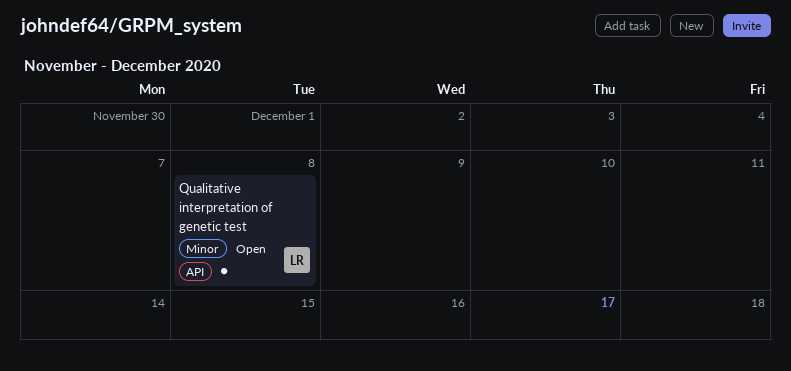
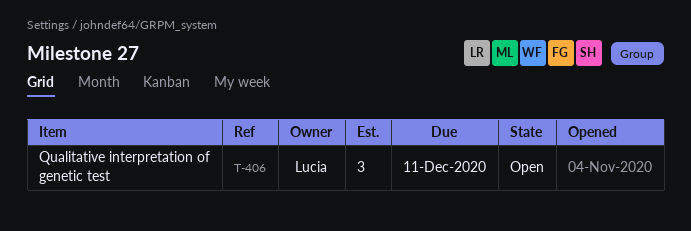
Qualitative interpretation of genetic test, estimate: 1 -> 3
Qualitative interpretation of genetic test, due: Dec 8 -> Dec 11

